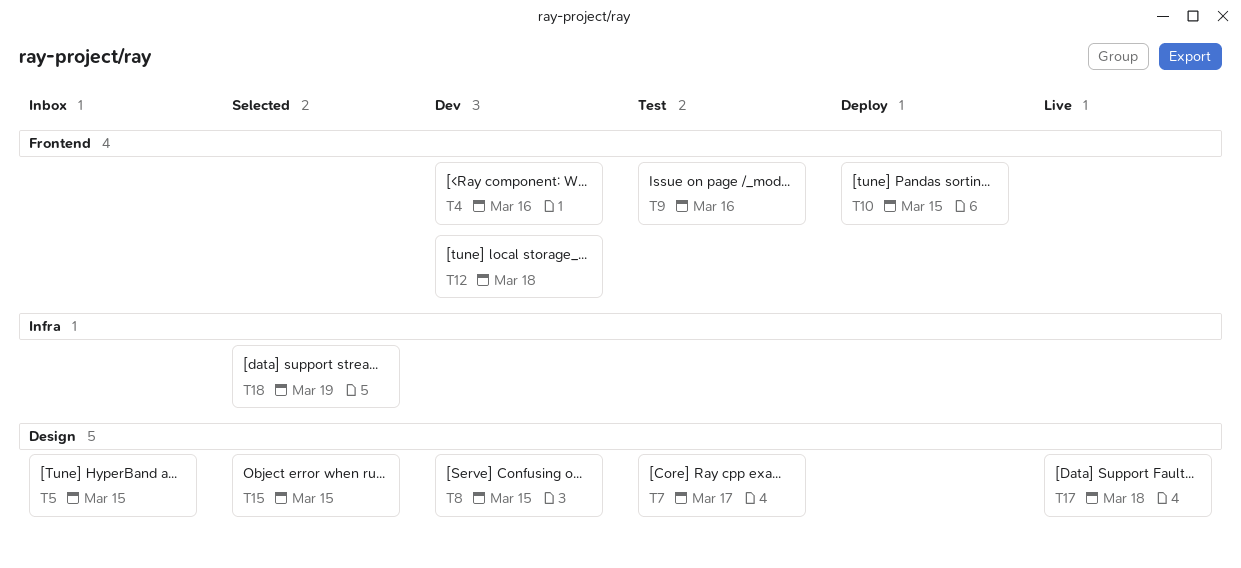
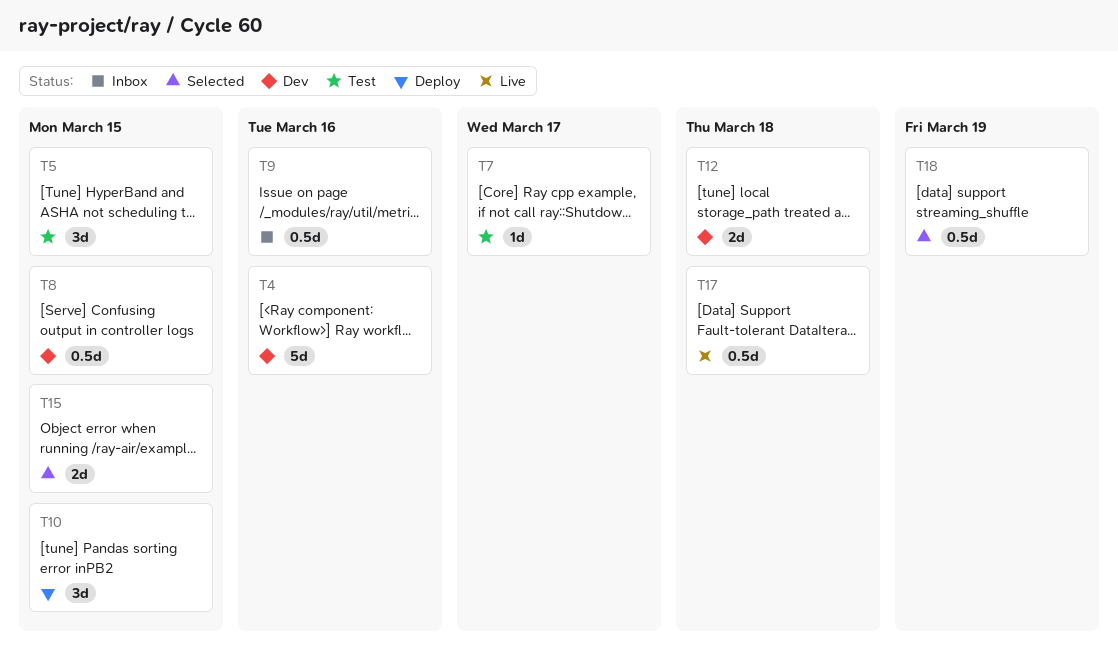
T5, status: Inbox -> Test
T9, status: Test -> Inbox

